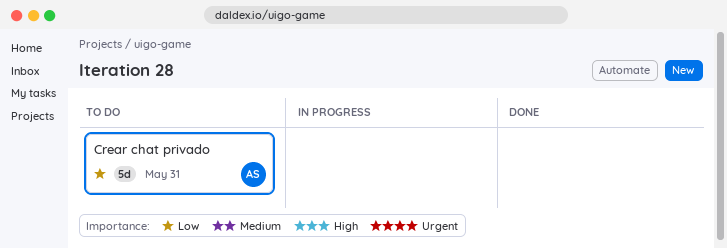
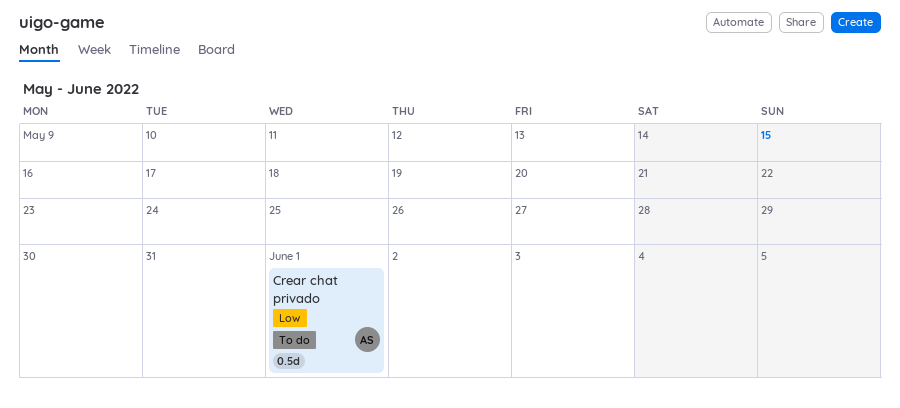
Crear chat privado, estimate: 5d -> 0.5d
Crear chat privado, due: May 31 -> Jun 1

